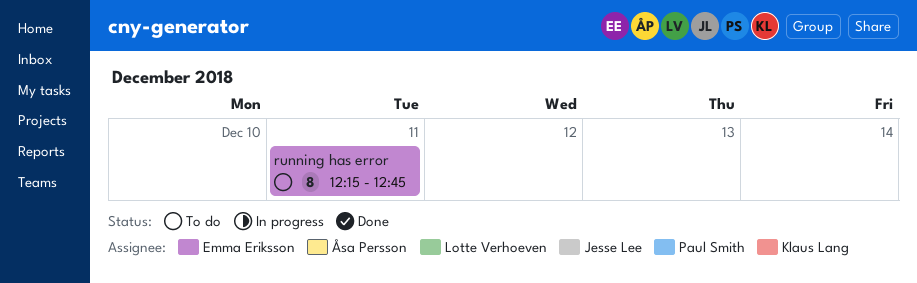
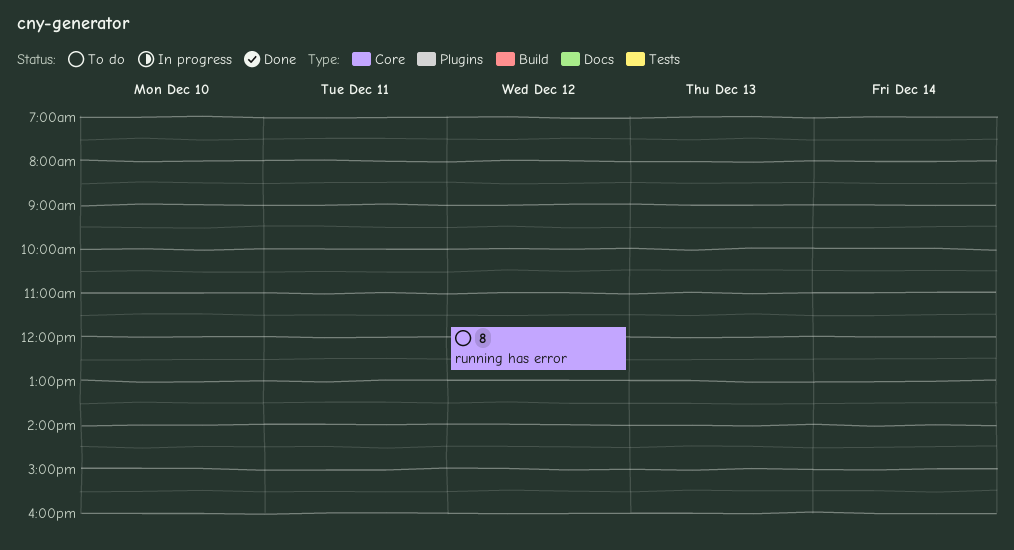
running has error, day: Dec 11 -> Dec 12
running has error, begins: 12:15 -> 11:45

